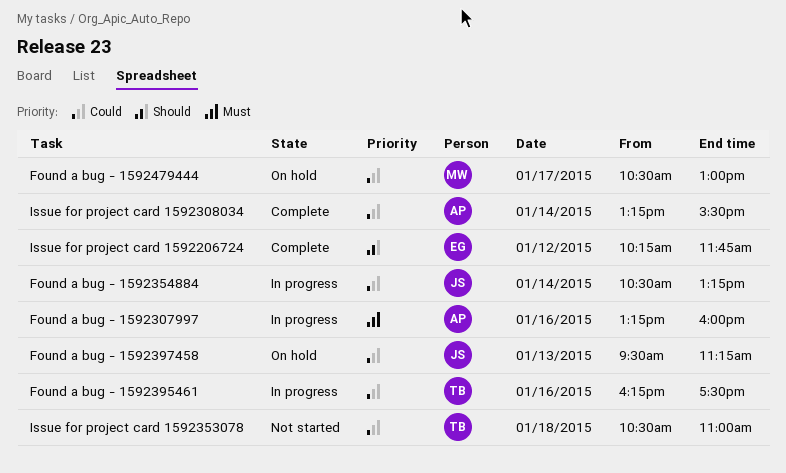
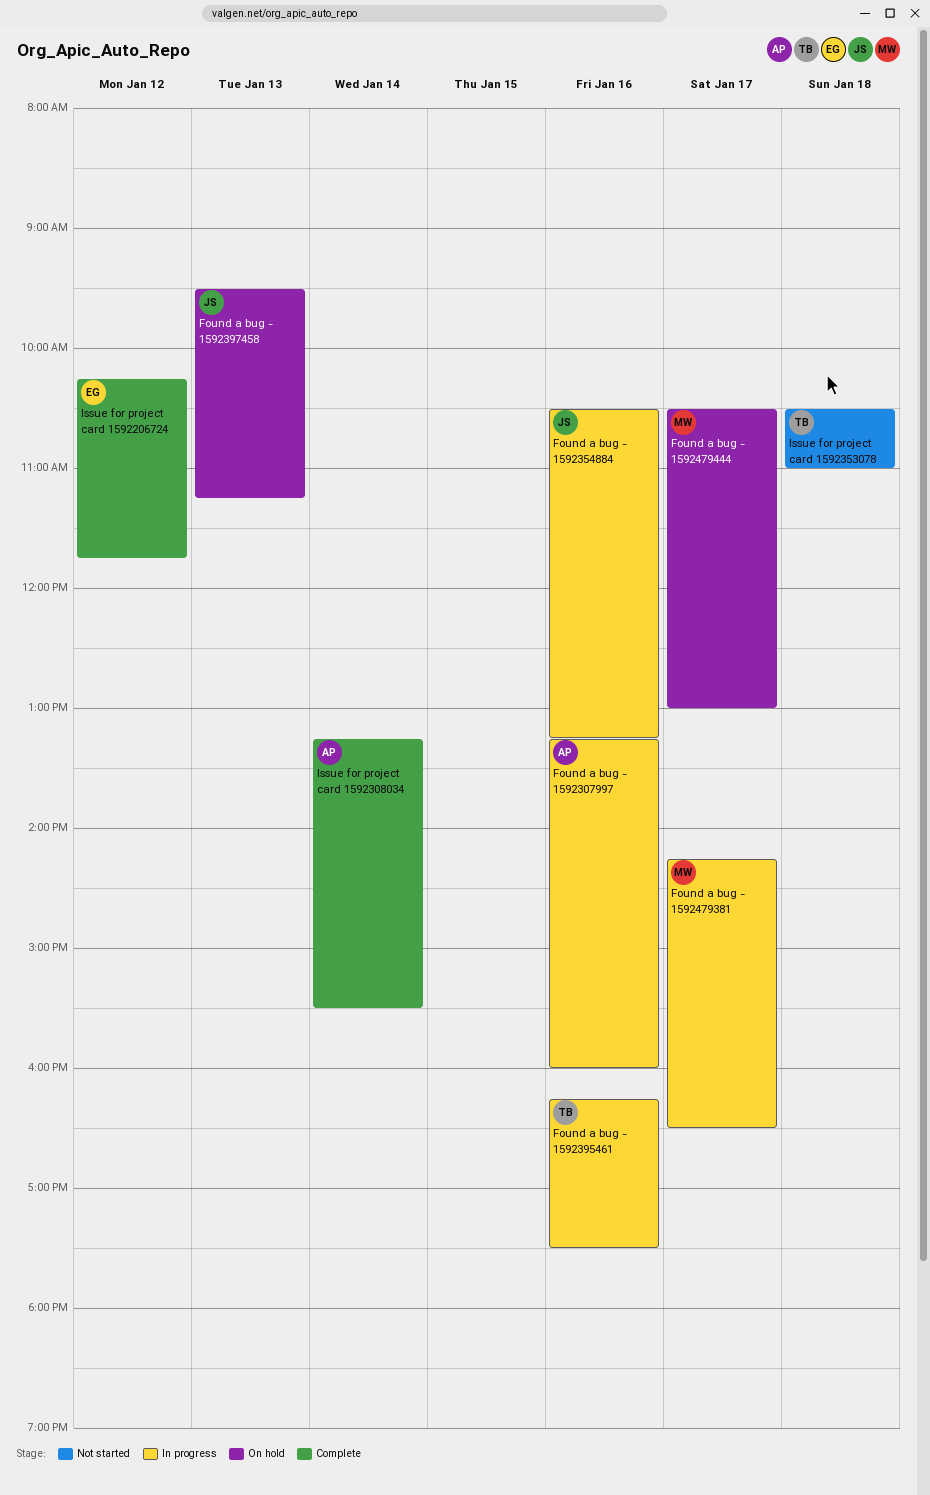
Found a bug - 1592354884, day: Jan 14 -> Jan 16
Found a bug - 1592479381: none -> present

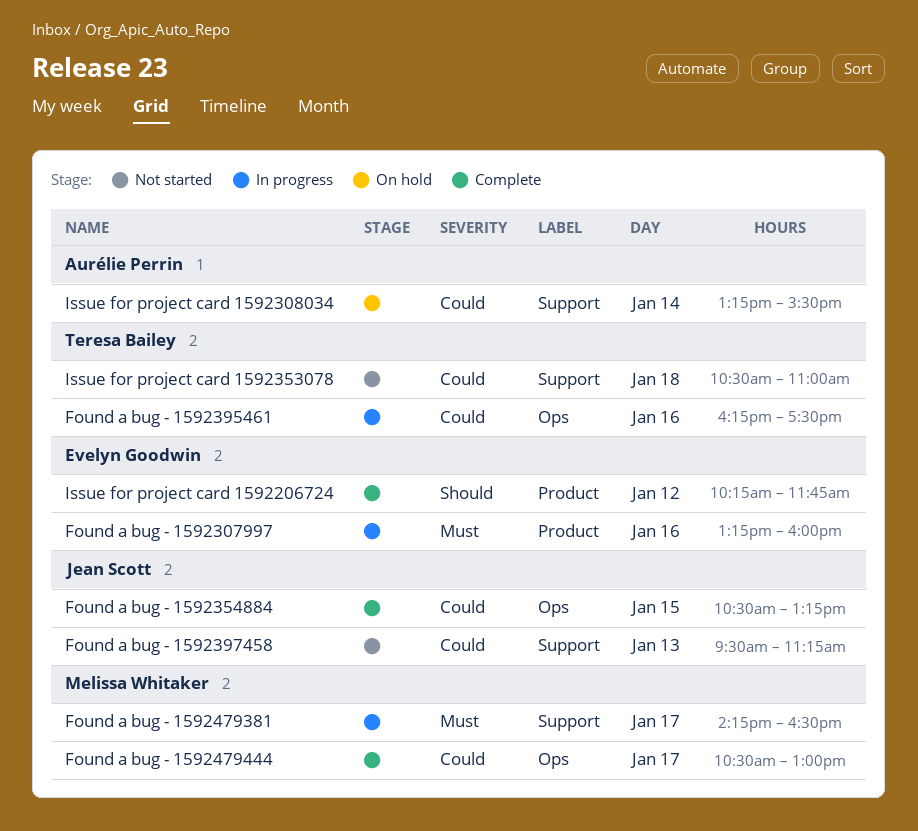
Found a bug - 1592307997, owner: Aurélie Perrin -> Evelyn Goodwin
Found a bug - 1592354884, status: In progress -> Complete
Found a bug - 1592354884, day: Jan 16 -> Jan 15
Found a bug - 1592397458, status: On hold -> Not started
Found a bug - 1592479444, status: On hold -> Complete
Issue for project card 1592308034, status: Complete -> On hold

